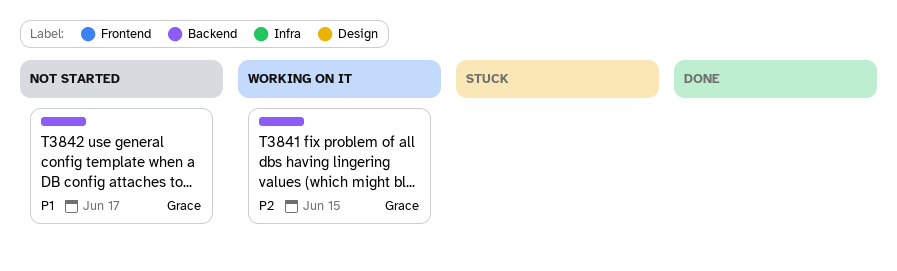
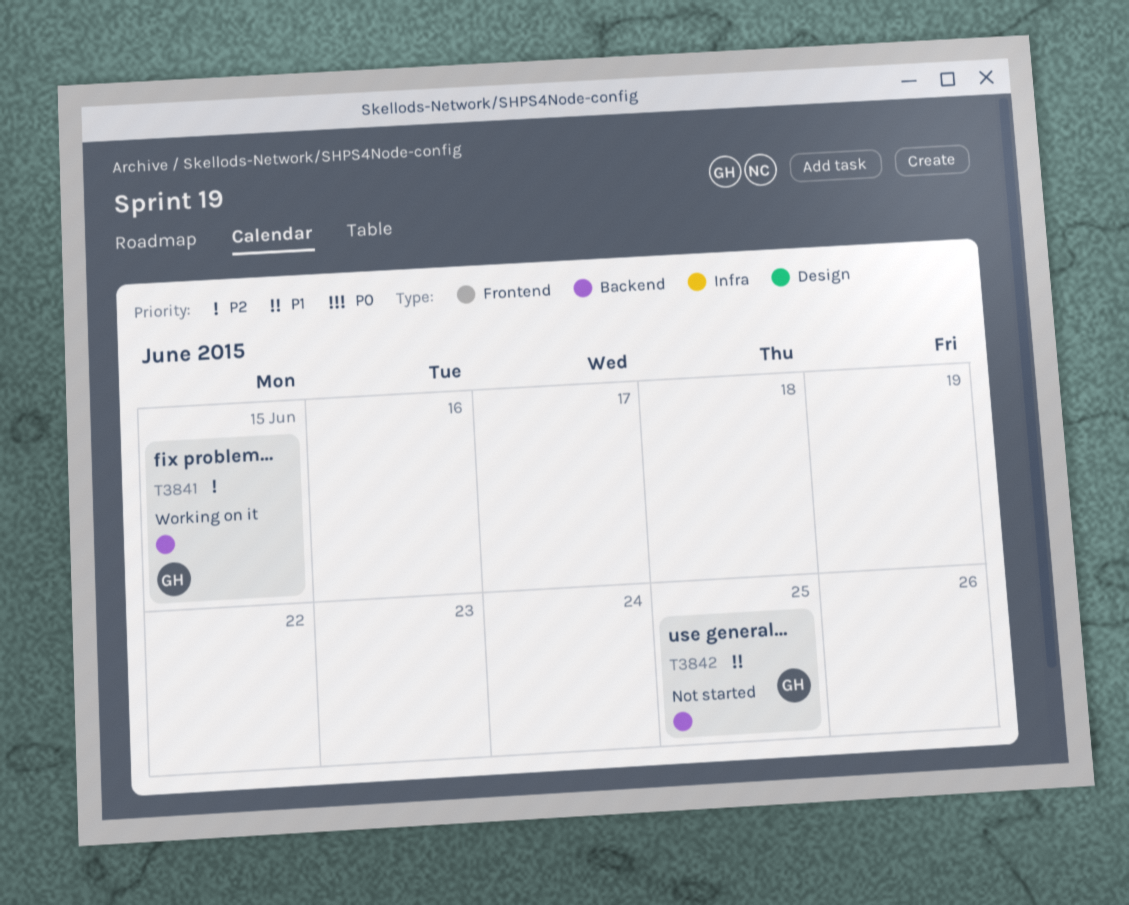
T3842, due: Jun 17 -> Jun 25

